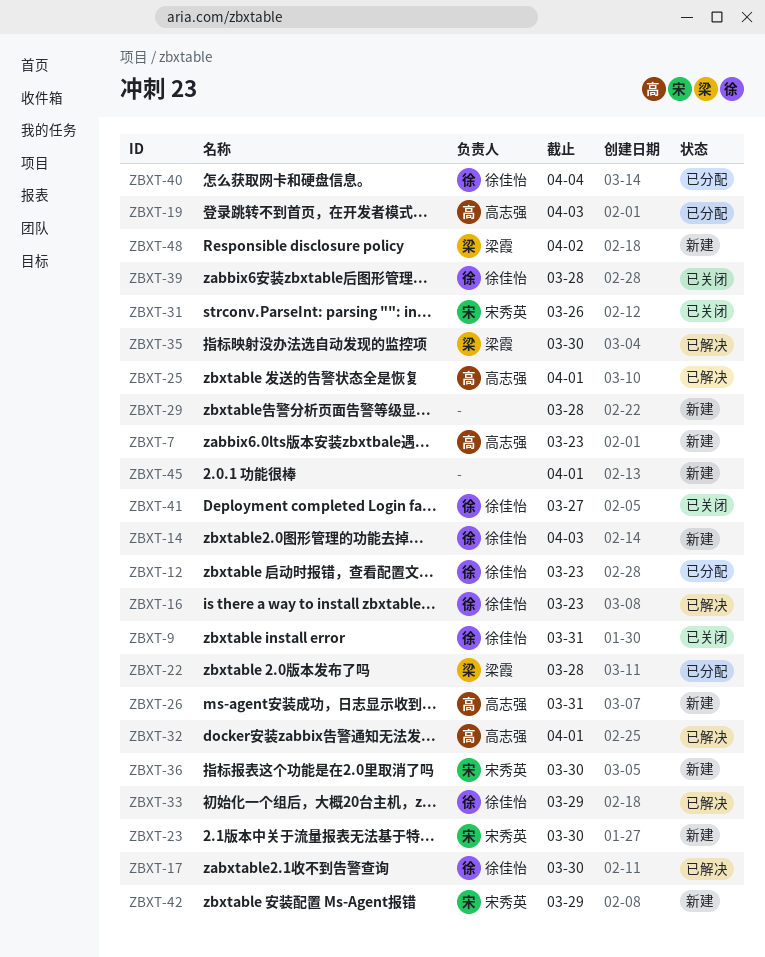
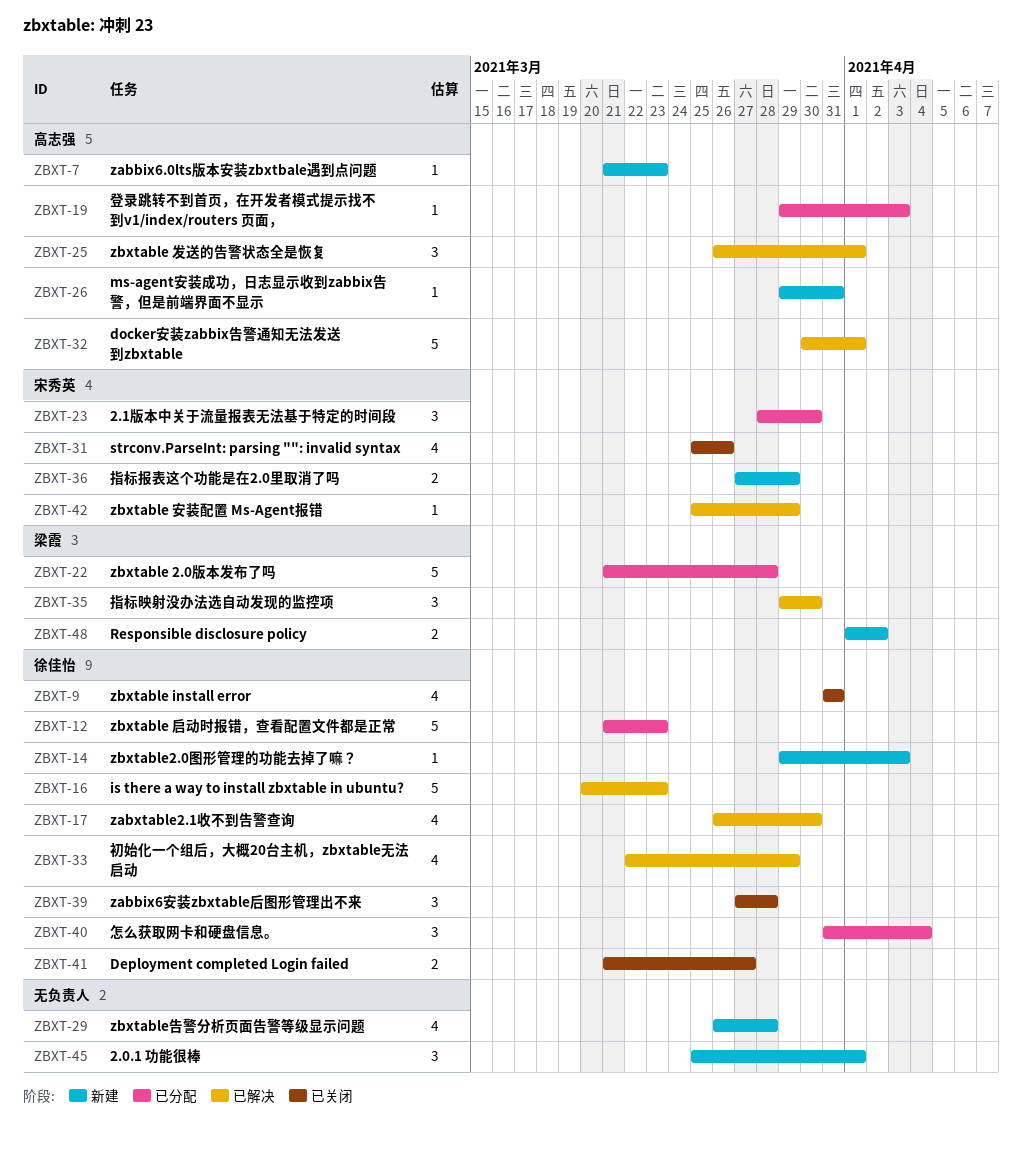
ZBXT-23, status: 新建 -> 已分配
ZBXT-36, due: Mar 30 -> Mar 29
ZBXT-42, status: 新建 -> 已解决

